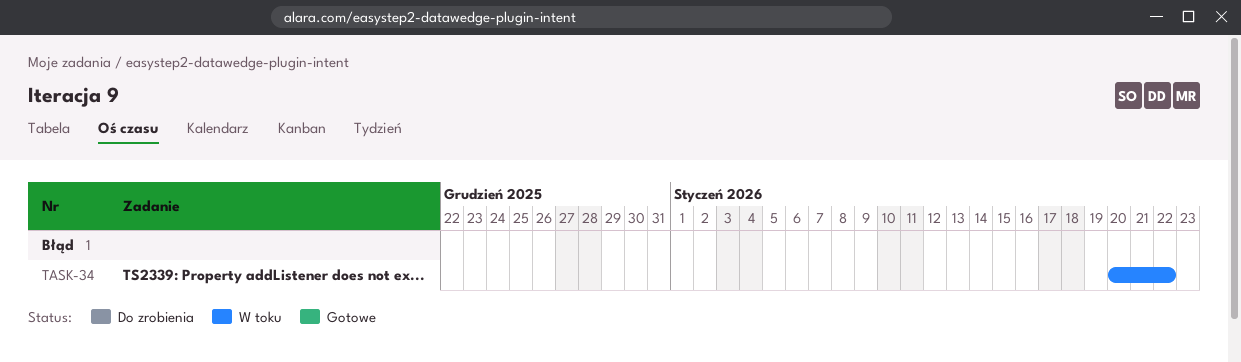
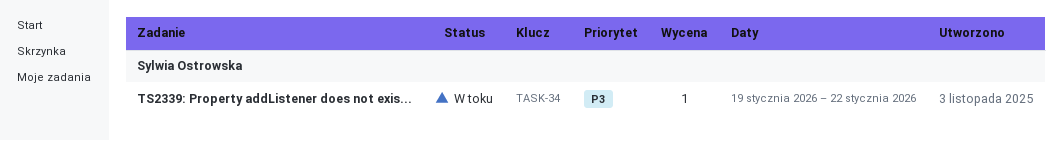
TASK-34, start: Jan 20 -> Jan 19

